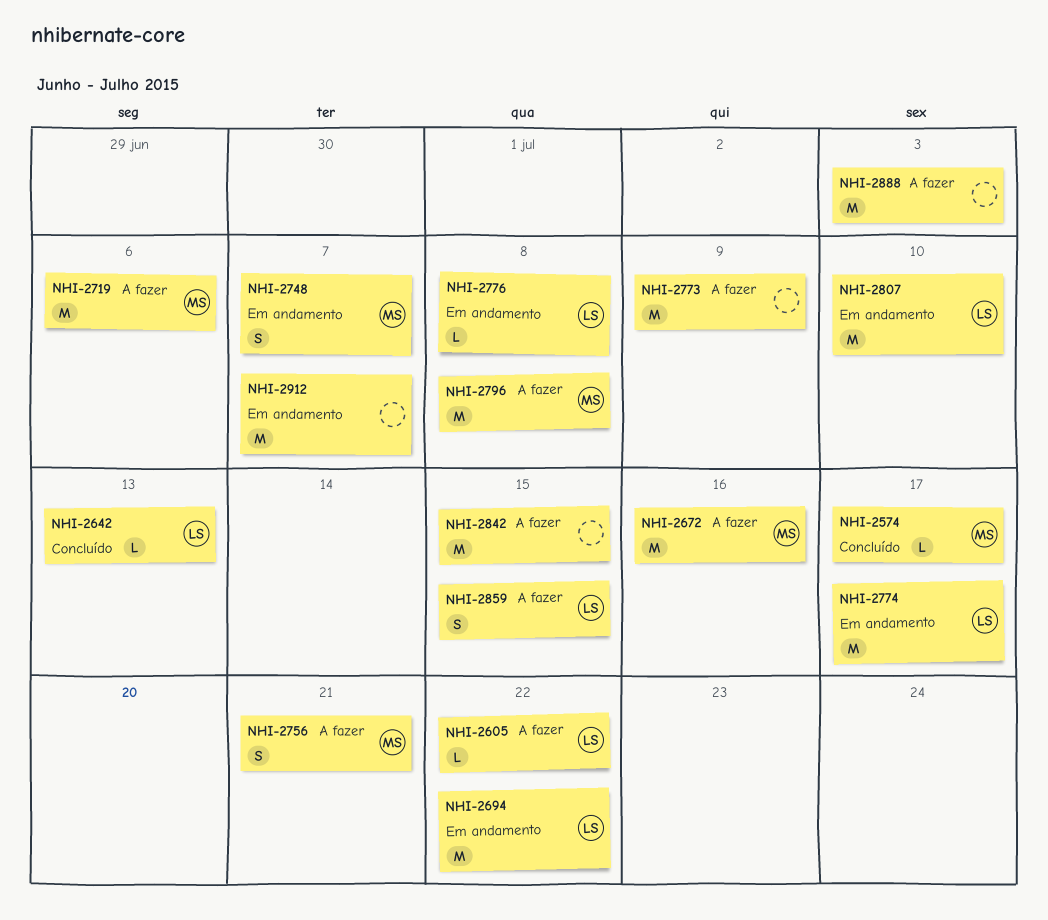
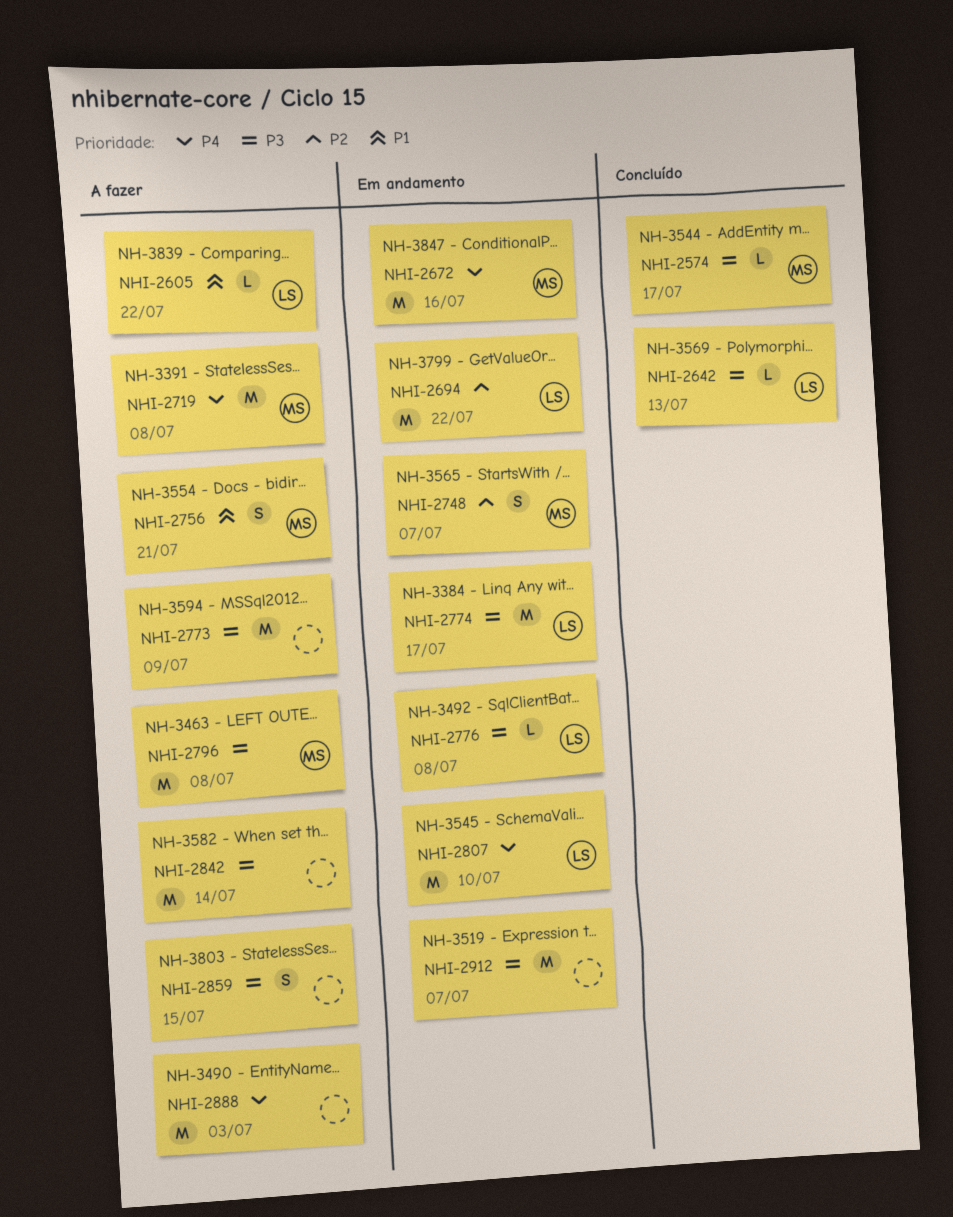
NHI-2672, status: A fazer -> Em andamento
NHI-2719, due: Jul 6 -> Jul 8
NHI-2842, due: Jul 15 -> Jul 14
NHI-2859, owner: LS -> none

